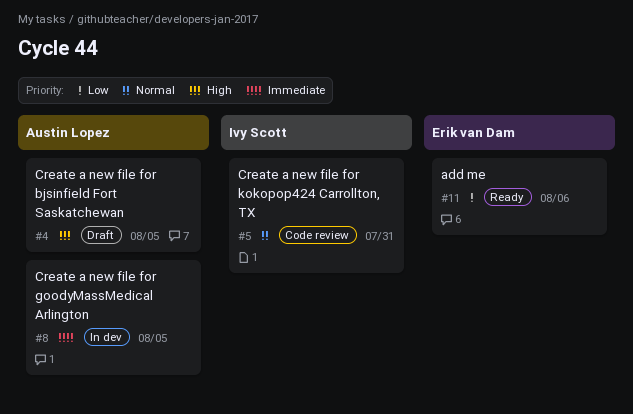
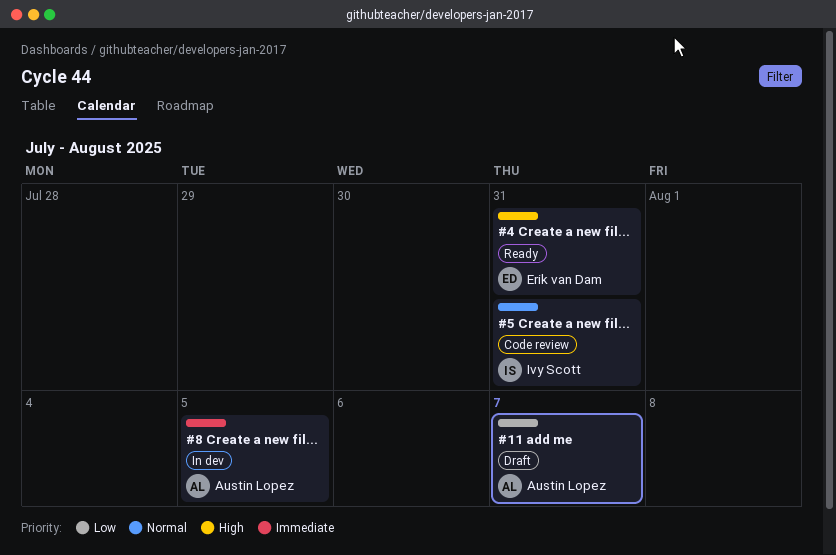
#4, status: Draft -> Ready
#4, owner: Austin Lopez -> Erik van Dam
#4, due: Aug 5 -> Jul 31
#11, status: Ready -> Draft
#11, owner: Erik van Dam -> Austin Lopez
#11, due: Aug 6 -> Aug 7

